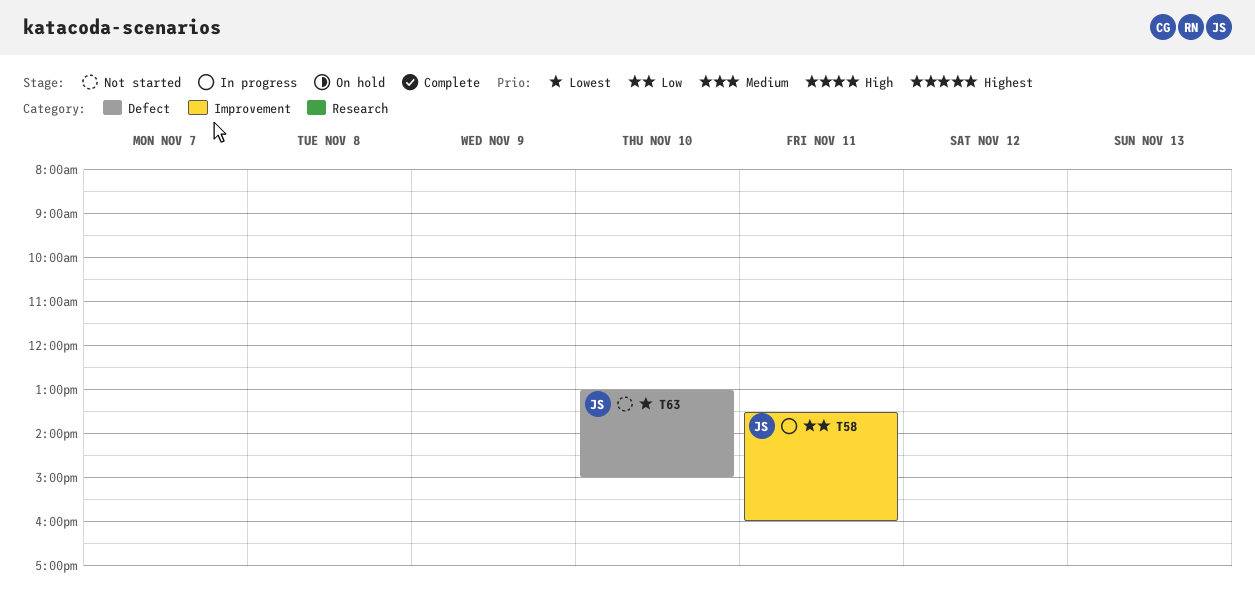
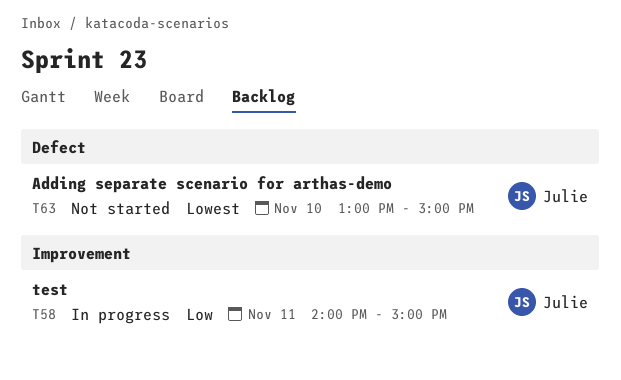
T58, begins: 13:30 -> 14:00
T58, ends: 16:00 -> 15:00

